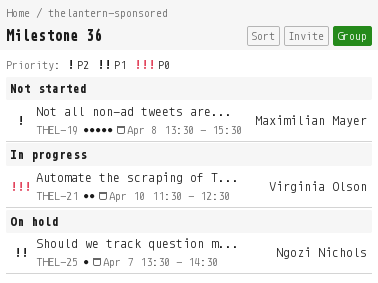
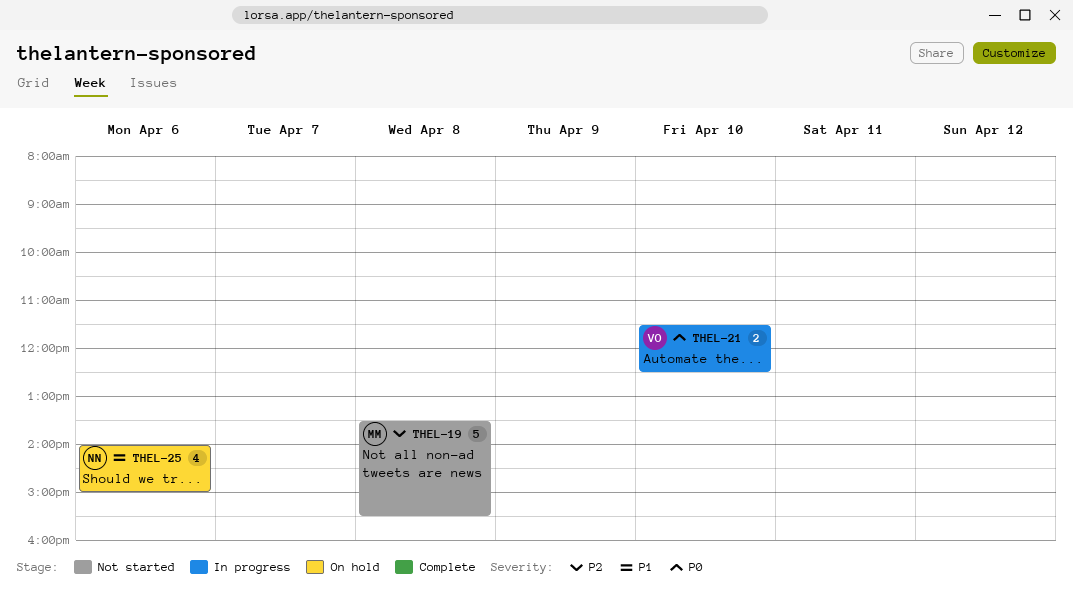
THEL-25, estimate: 1 -> 4
THEL-25, day: Apr 7 -> Apr 6
THEL-25, begins: 13:30 -> 14:00
THEL-25, ends: 14:30 -> 15:00

